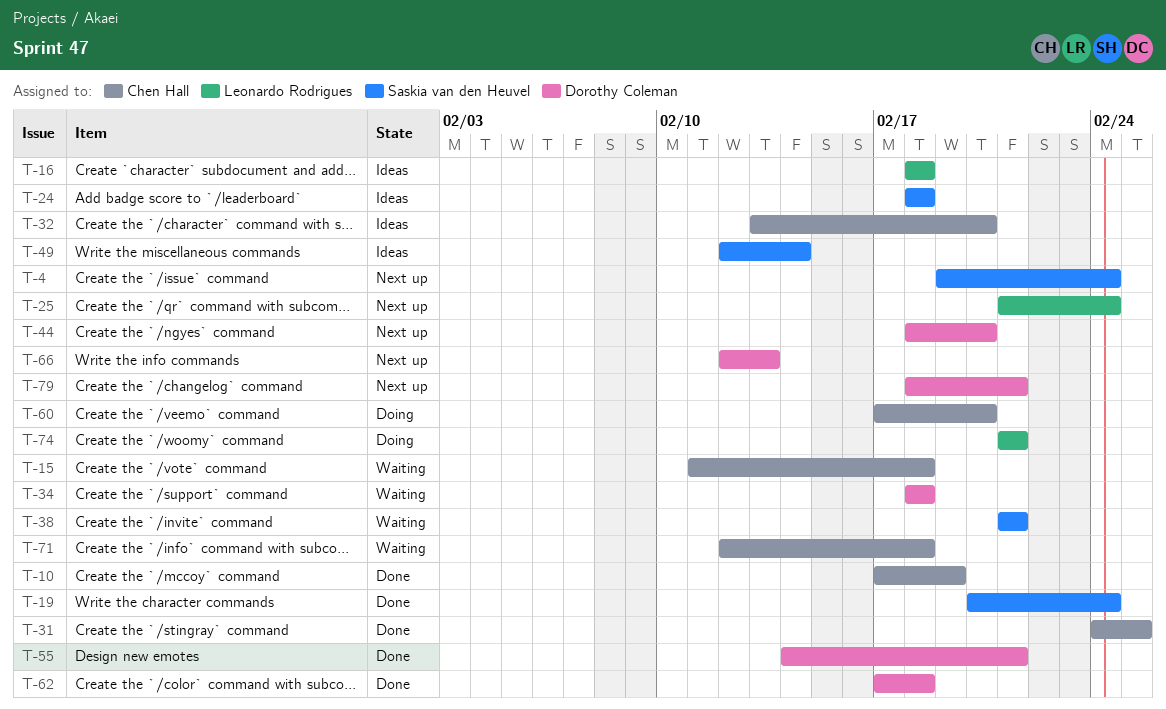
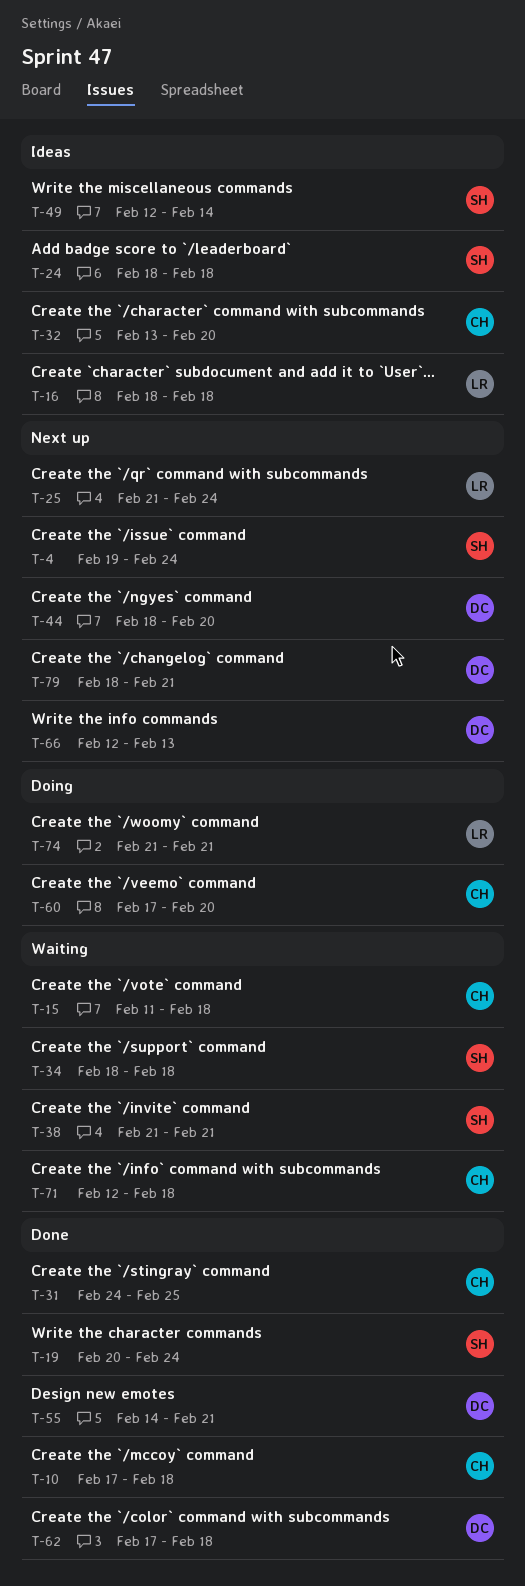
T-10, due: Feb 19 -> Feb 18
T-34, owner: Dorothy Coleman -> Saskia van den Heuvel

